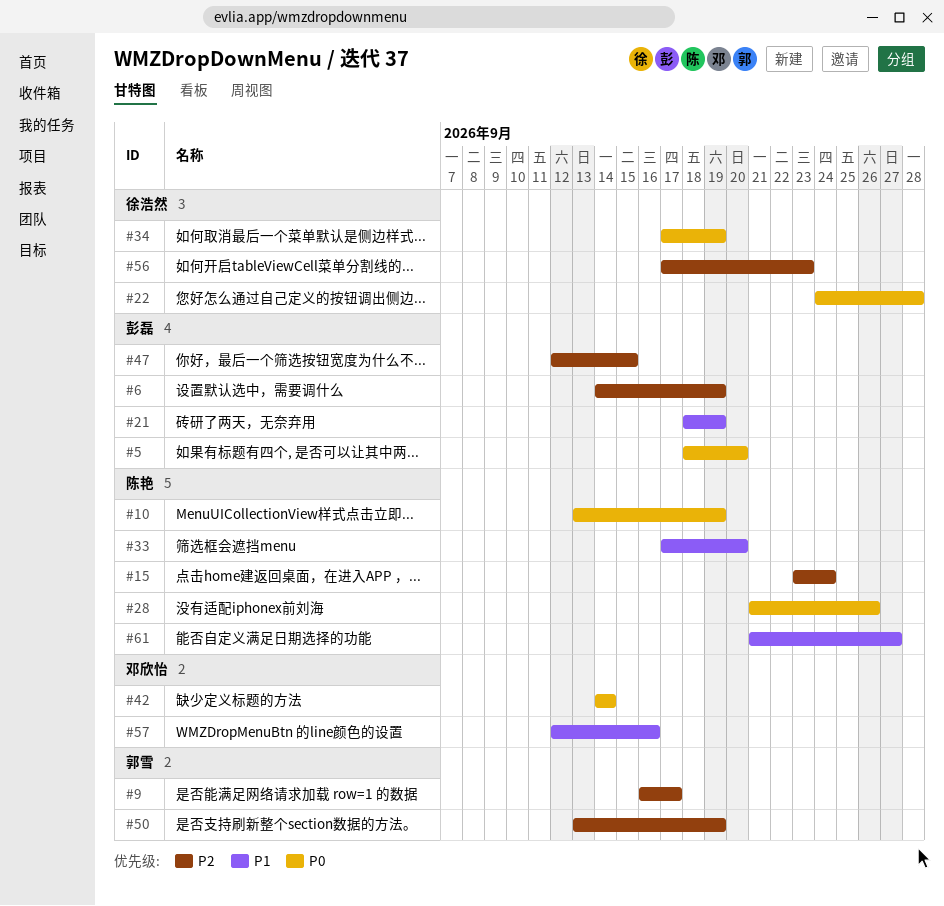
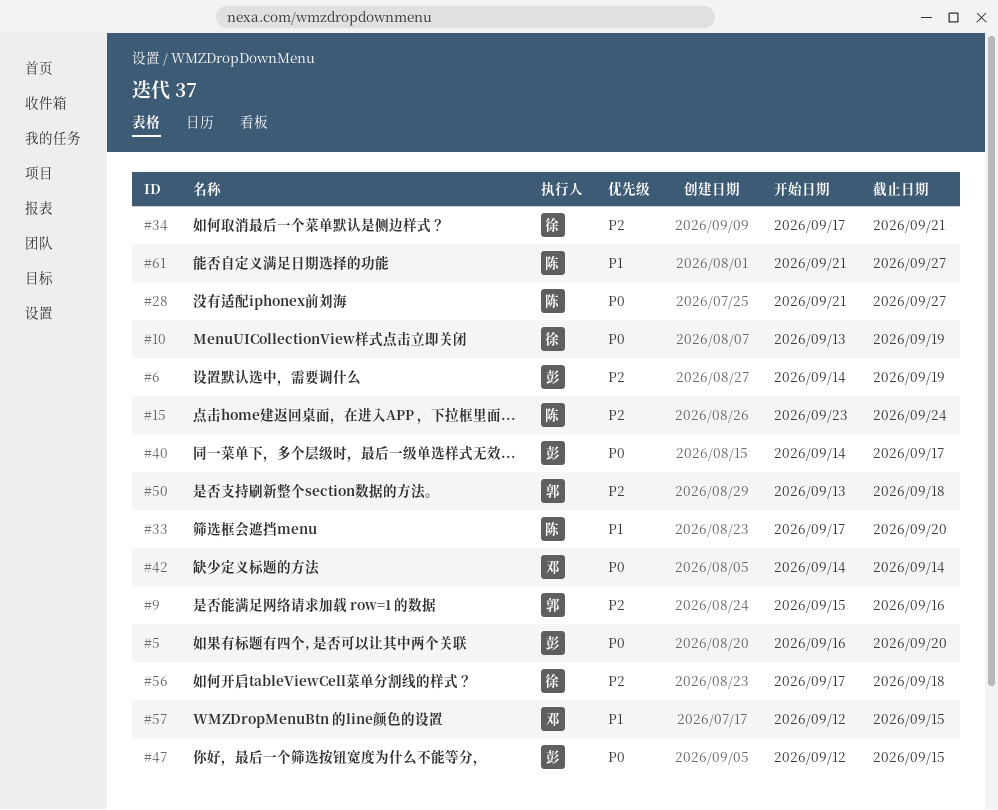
#5, start: Sep 18 -> Sep 16
#9, start: Sep 16 -> Sep 15
#9, due: Sep 17 -> Sep 16
#10, owner: 陈艳 -> 徐浩然
#21: present -> none
#22: present -> none
#28, due: Sep 26 -> Sep 27
#34, priority: P0 -> P2
#34, due: Sep 19 -> Sep 21
#40: none -> present
#47, priority: P2 -> P0
#50, due: Sep 19 -> Sep 18
#56, due: Sep 23 -> Sep 18
#57, due: Sep 16 -> Sep 15

